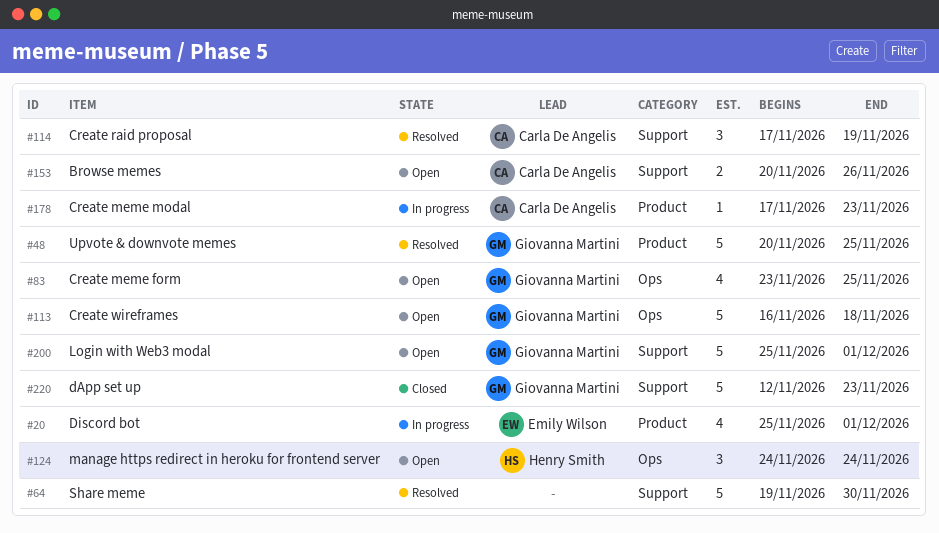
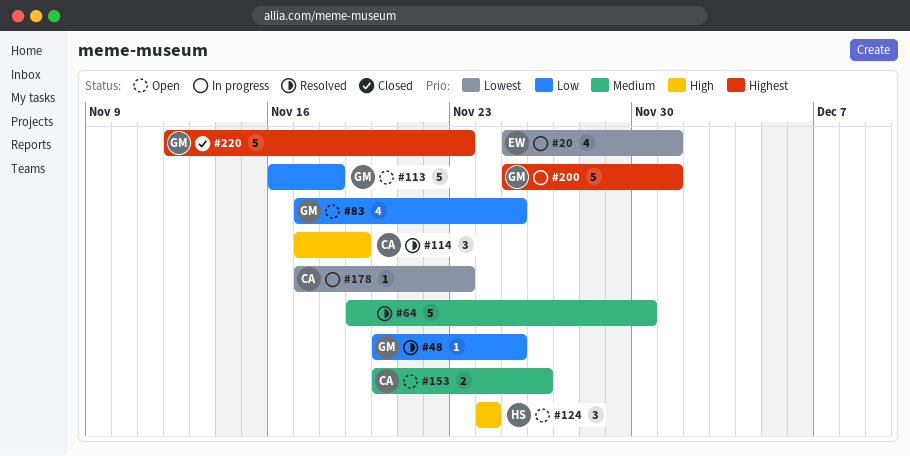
#48, estimate: 5 -> 1
#83, start: Nov 23 -> Nov 17
#200, status: Open -> In progress

